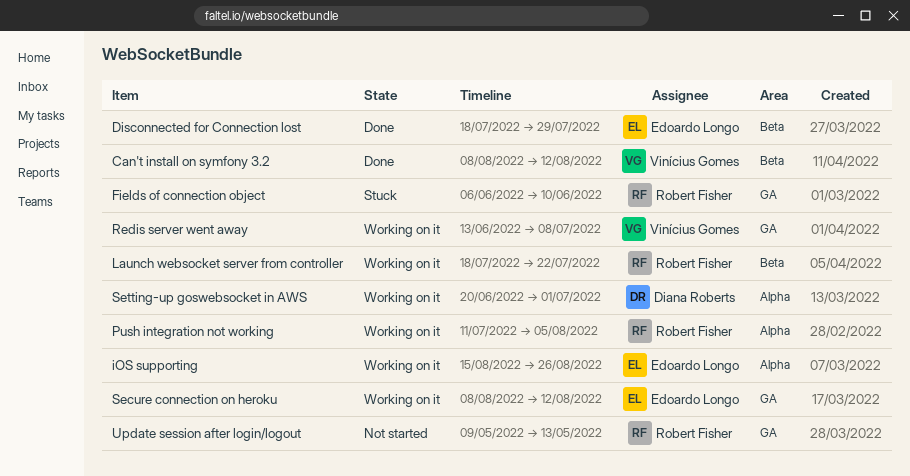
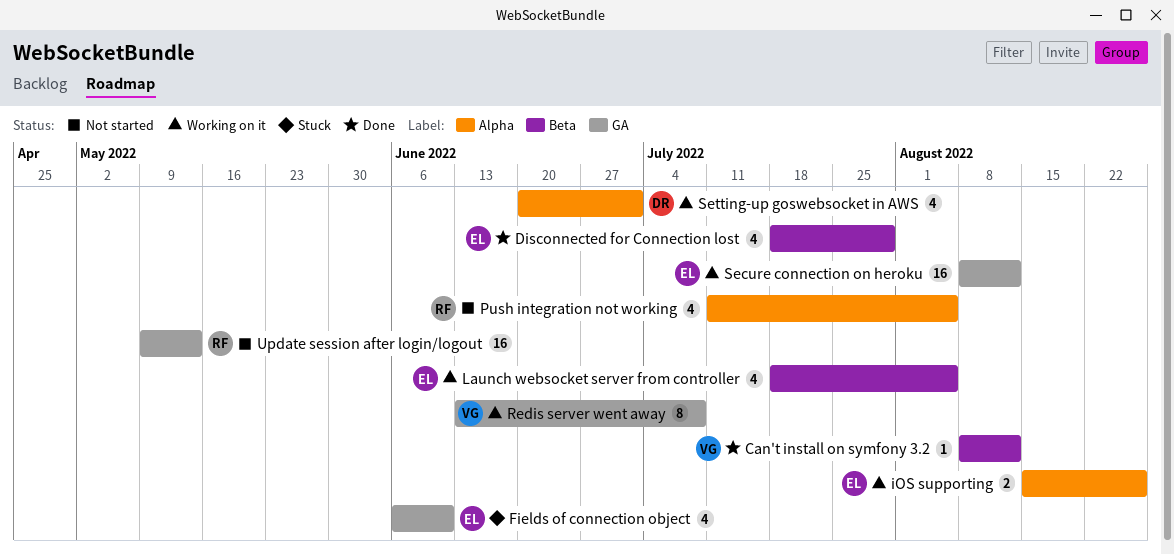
Fields of connection object, owner: Robert Fisher -> Edoardo Longo
Launch websocket server from controller, owner: Robert Fisher -> Edoardo Longo
Launch websocket server from controller, due: Jul 22 -> Aug 5
Push integration not working, status: Working on it -> Not started

